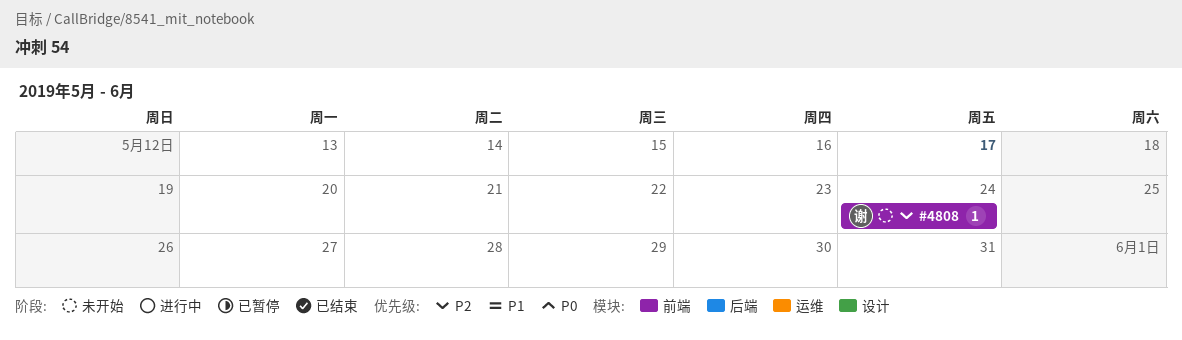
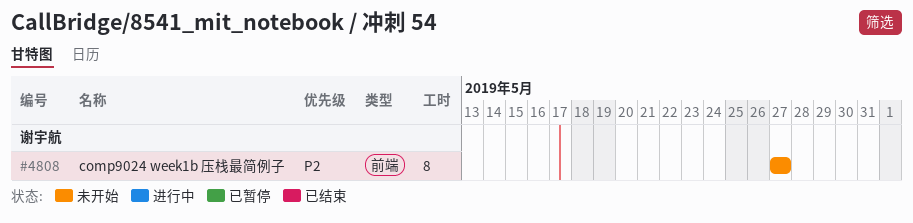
#4808, estimate: 1 -> 8
#4808, start: May 24 -> May 27
#4808, due: May 24 -> May 27

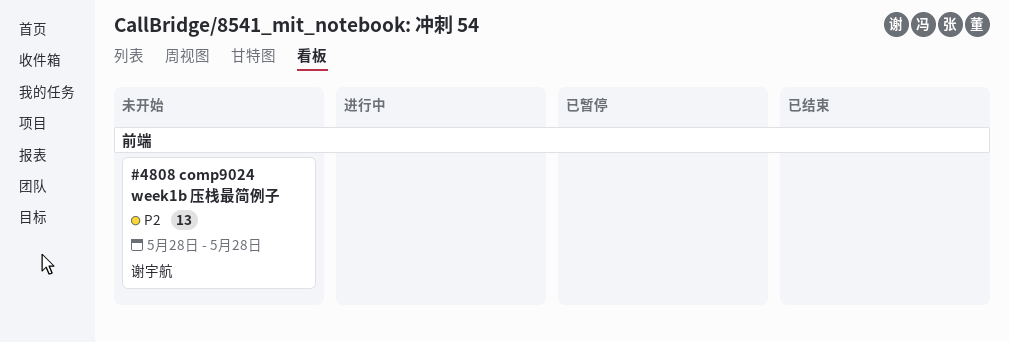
#4808, estimate: 8 -> 13
#4808, start: May 27 -> May 28
#4808, due: May 27 -> May 28

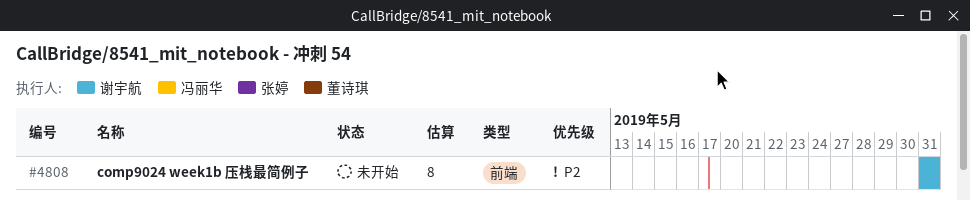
#4808, estimate: 13 -> 8
#4808, start: May 28 -> May 31
#4808, due: May 28 -> May 31

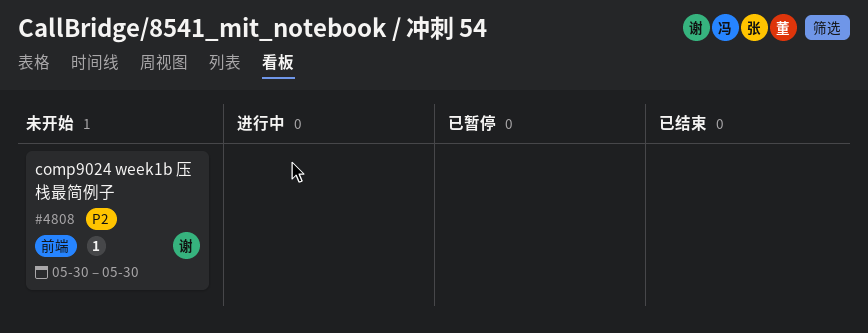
#4808, estimate: 8 -> 1
#4808, start: May 31 -> May 30
#4808, due: May 31 -> May 30

